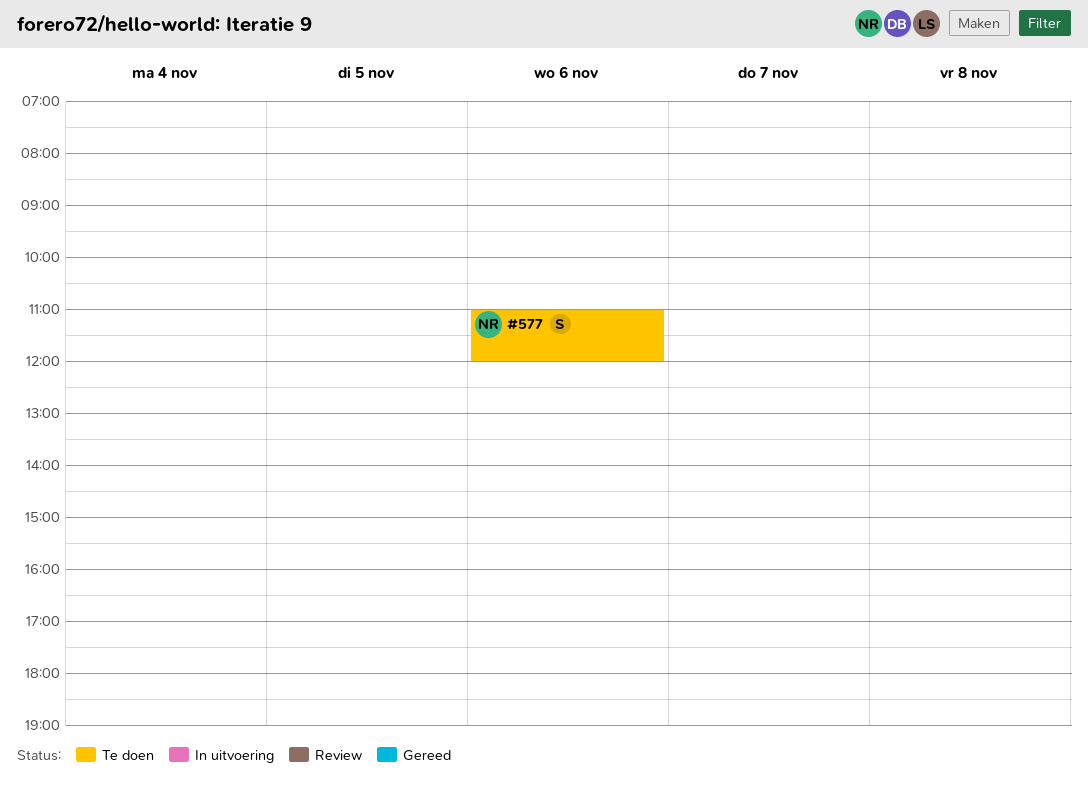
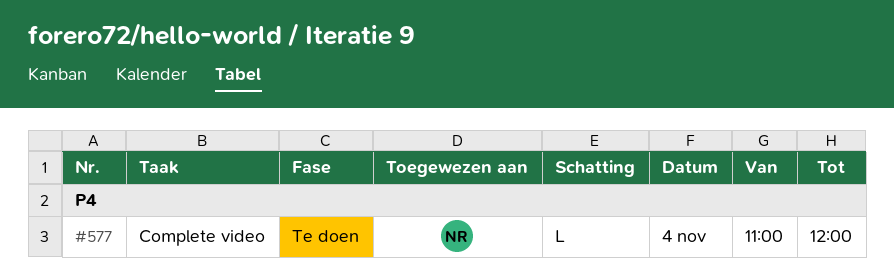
#577, estimate: S -> L
#577, day: Nov 6 -> Nov 4

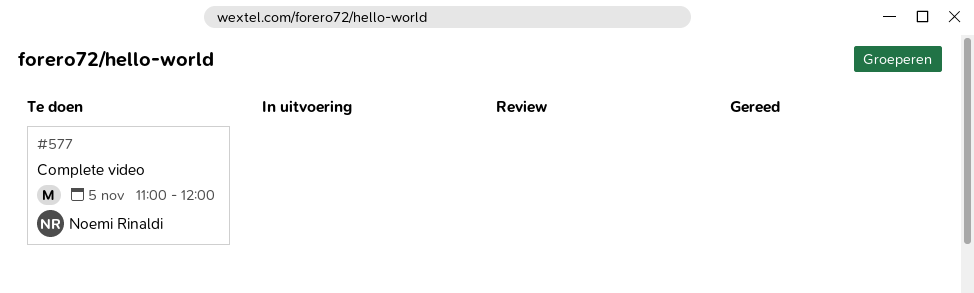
#577, estimate: L -> M
#577, day: Nov 4 -> Nov 5

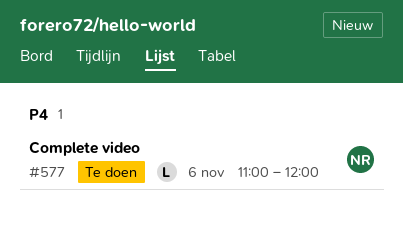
#577, estimate: M -> L
#577, day: Nov 5 -> Nov 6

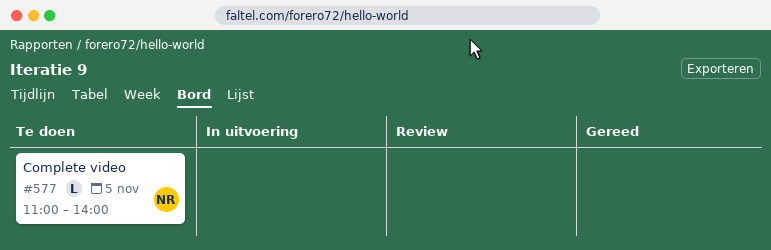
#577, day: Nov 6 -> Nov 5
#577, ends: 12:00 -> 14:00

